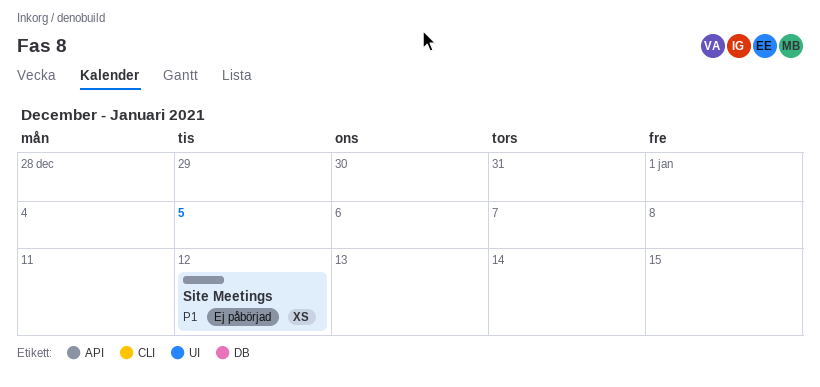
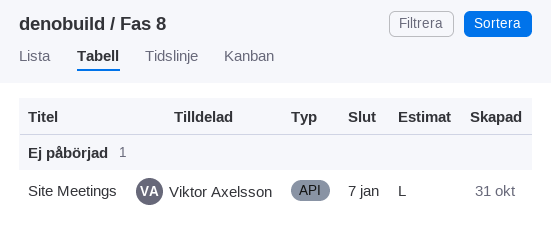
Site Meetings, estimate: XS -> L
Site Meetings, due: Jan 12 -> Jan 7

